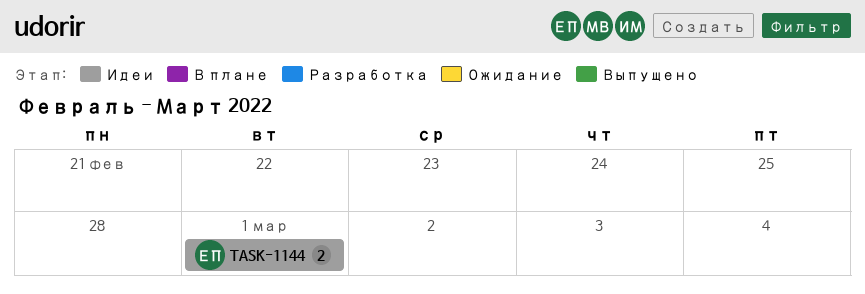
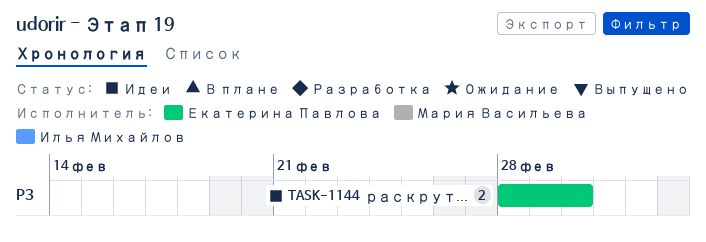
TASK-1144, start: Mar 1 -> Feb 28
TASK-1144, due: Mar 1 -> Mar 2

